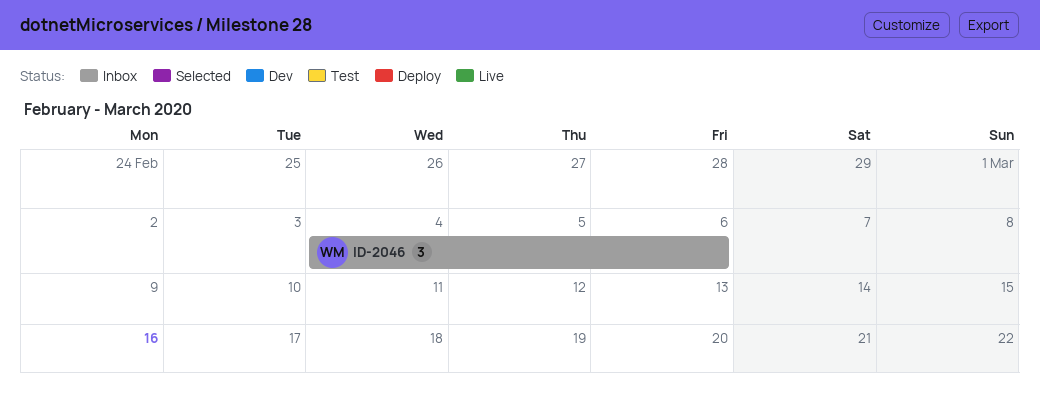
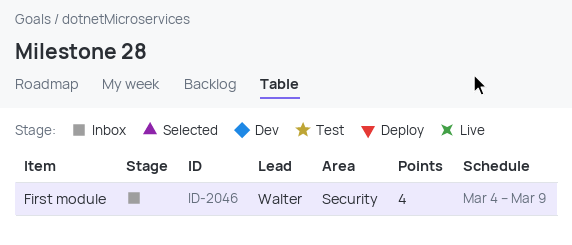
ID-2046, estimate: 3 -> 4
ID-2046, due: Mar 6 -> Mar 9

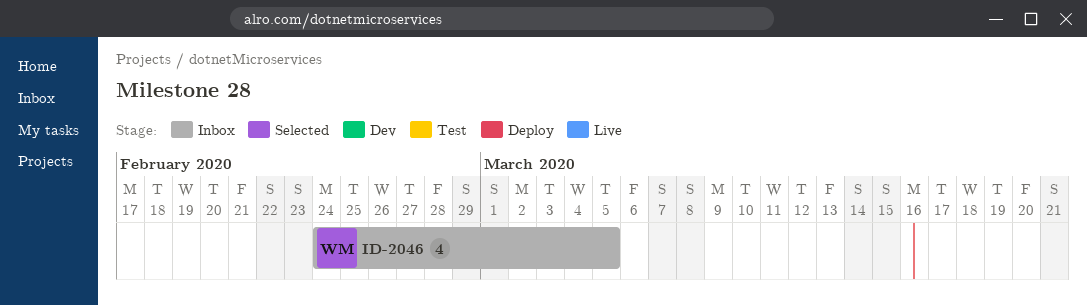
ID-2046, start: Mar 4 -> Feb 24
ID-2046, due: Mar 9 -> Mar 5

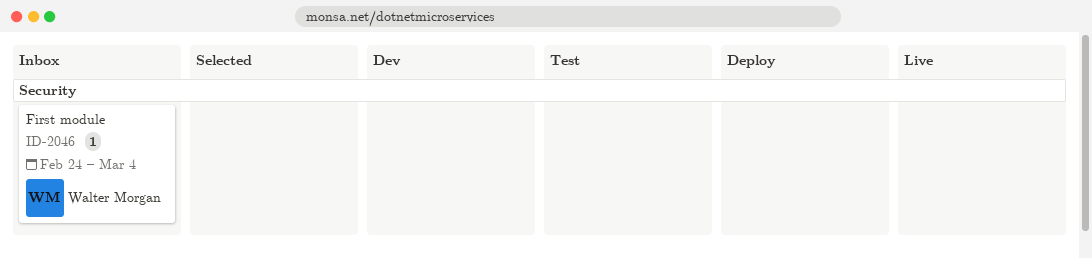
ID-2046, estimate: 4 -> 1
ID-2046, due: Mar 5 -> Mar 4

